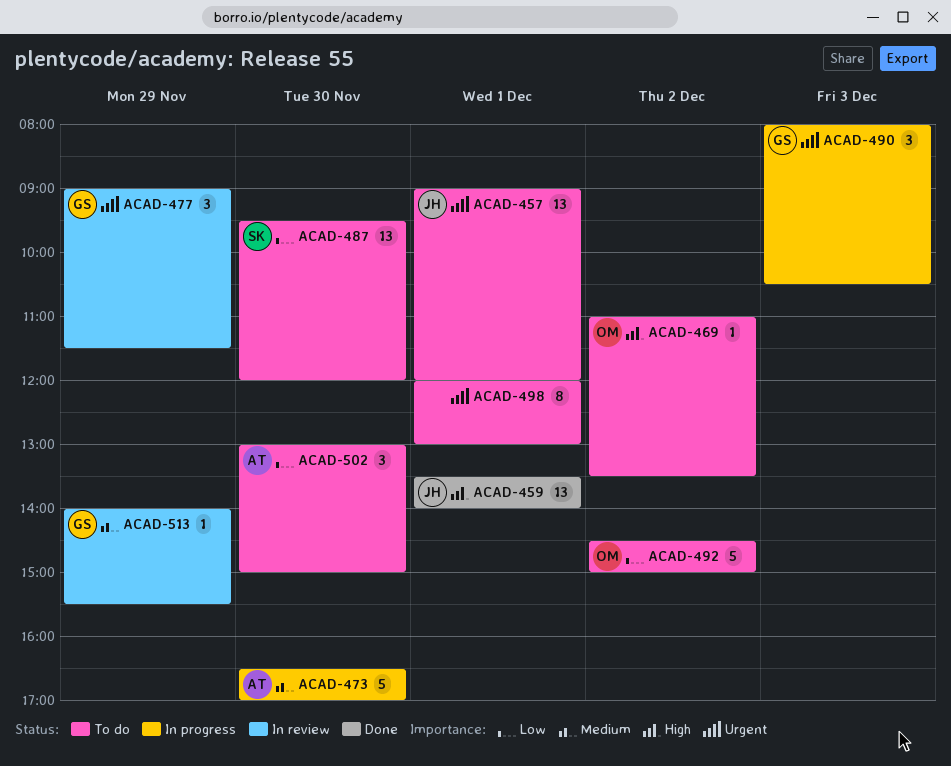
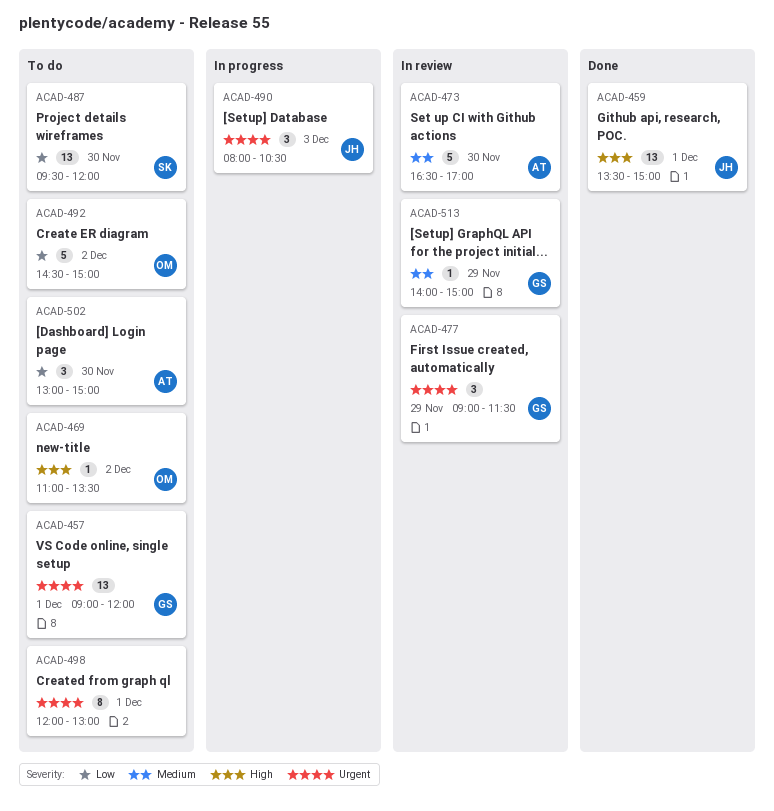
ACAD-457, owner: JH -> GS
ACAD-459, ends: 14:00 -> 15:00
ACAD-473, status: In progress -> In review
ACAD-490, owner: GS -> JH
ACAD-513, ends: 15:30 -> 15:00

